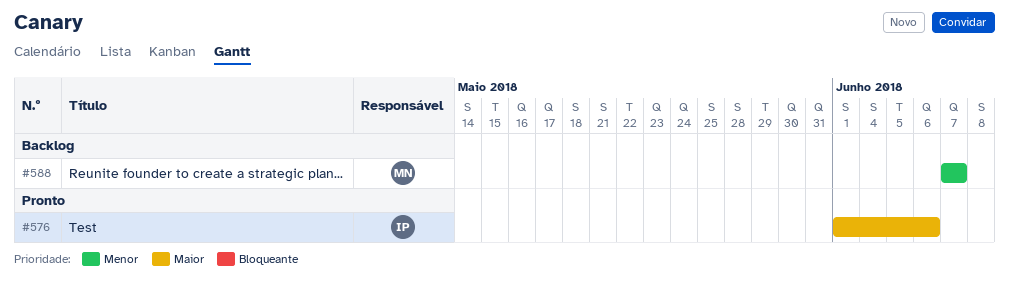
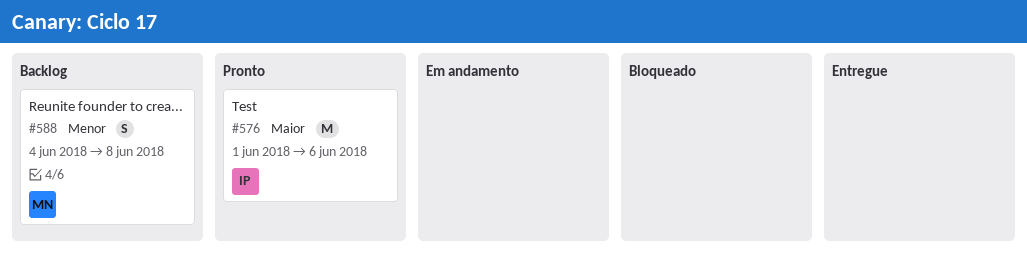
#588, start: Jun 7 -> Jun 4
#588, due: Jun 7 -> Jun 8

